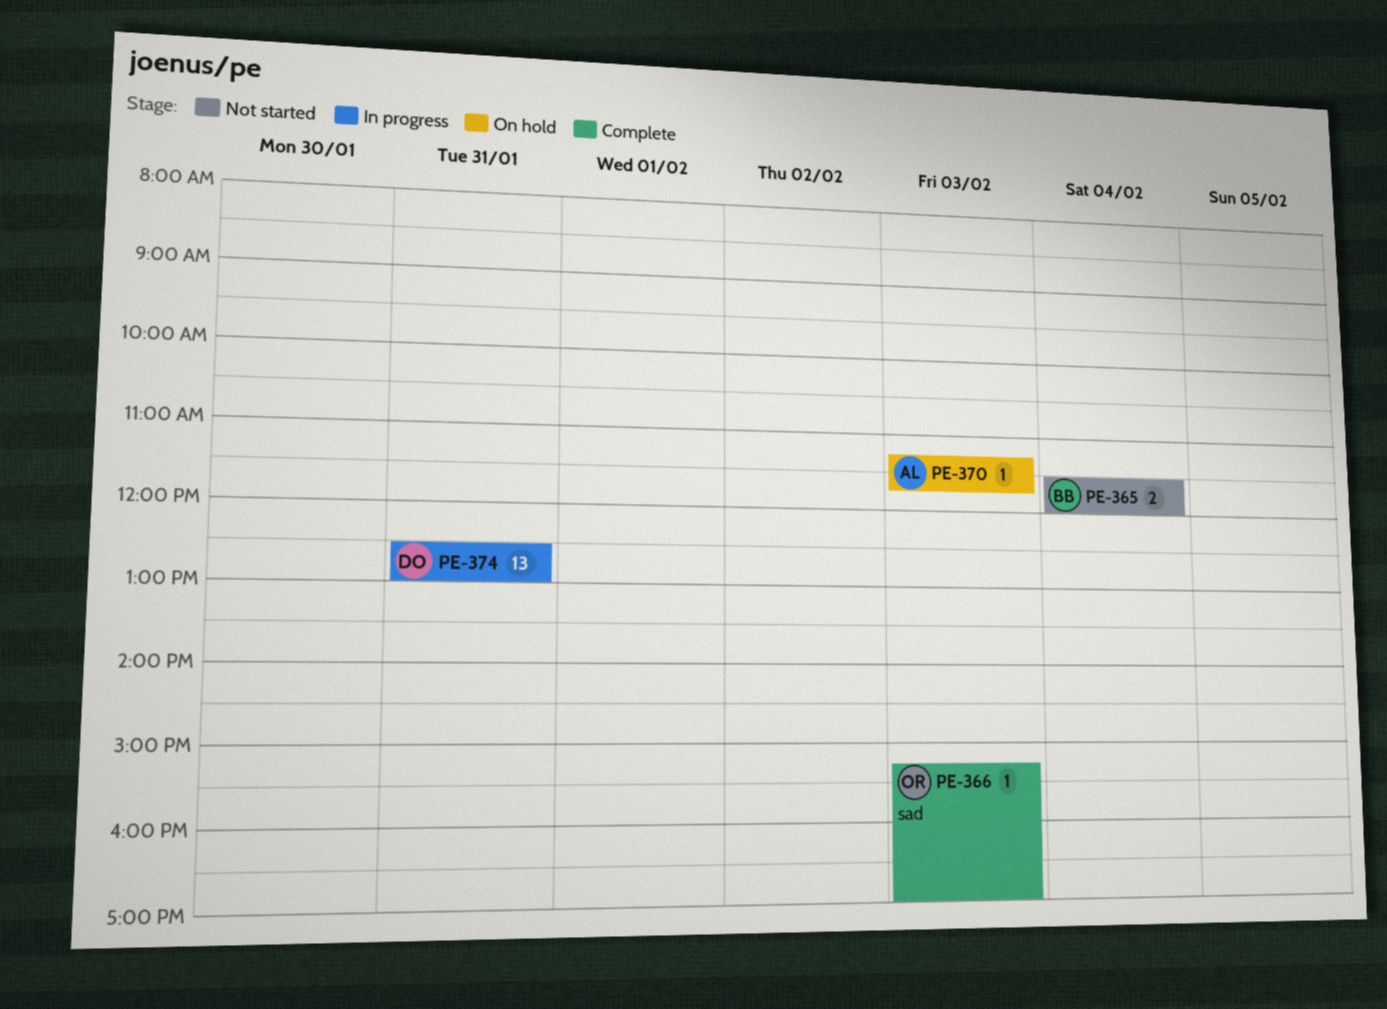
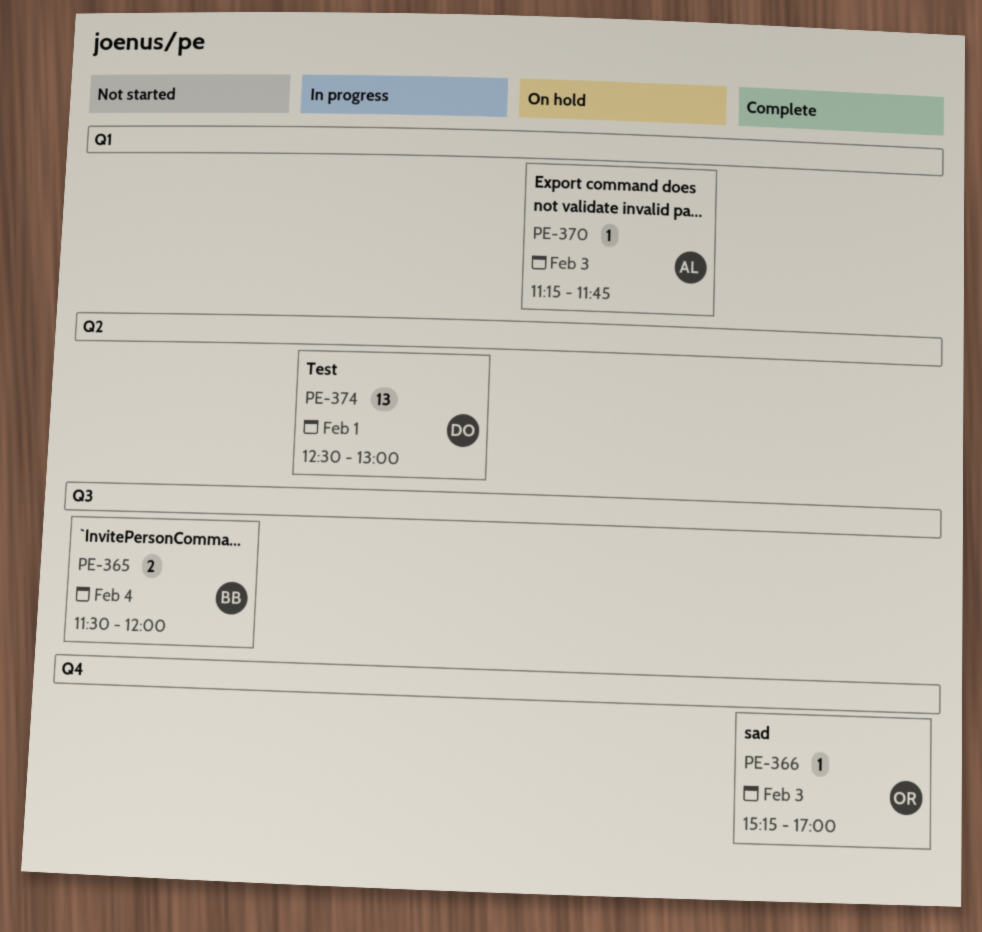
PE-374, day: Jan 31 -> Feb 1

